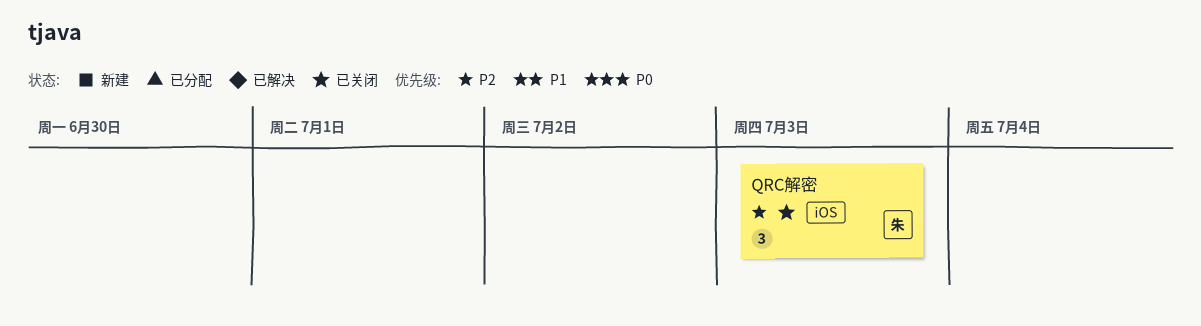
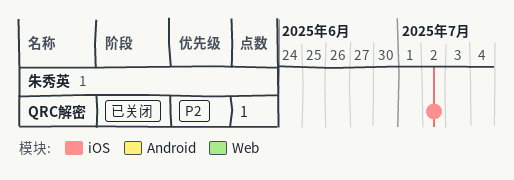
QRC解密, estimate: 3 -> 1
QRC解密, due: Jul 3 -> Jul 2

